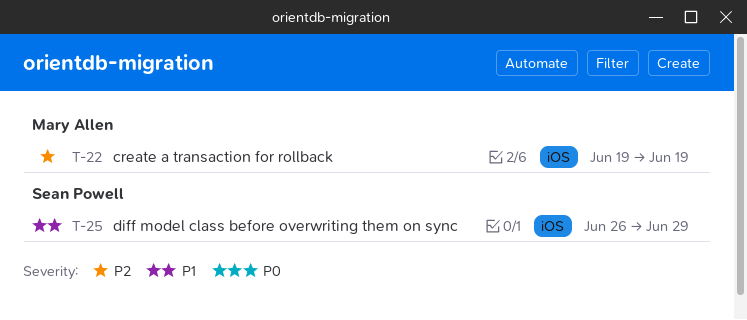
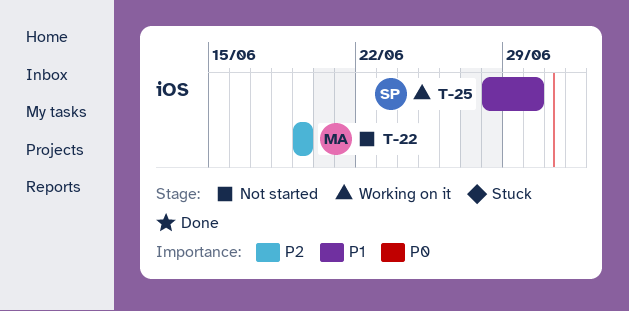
T-25, start: Jun 26 -> Jun 28
T-25, due: Jun 29 -> Jun 30

